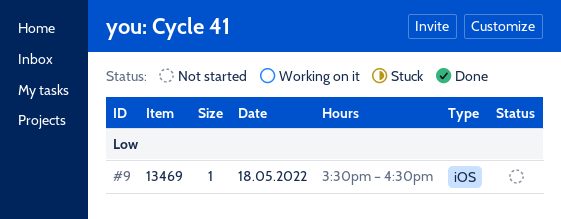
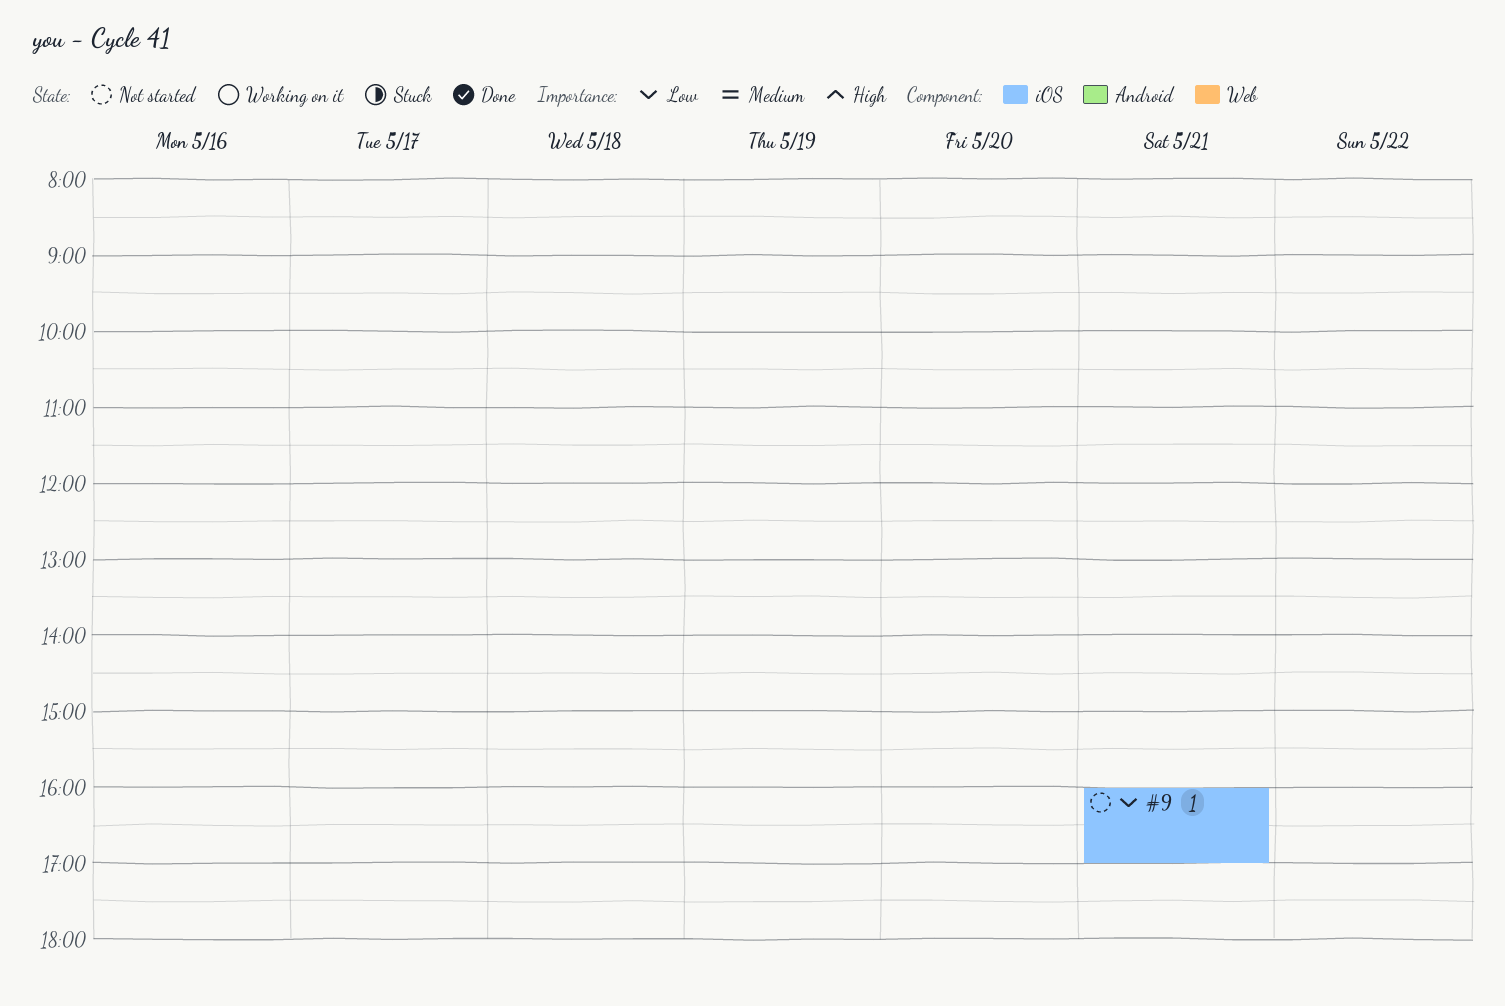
#9, day: May 18 -> May 21
#9, begins: 15:30 -> 16:00
#9, ends: 16:30 -> 17:00

